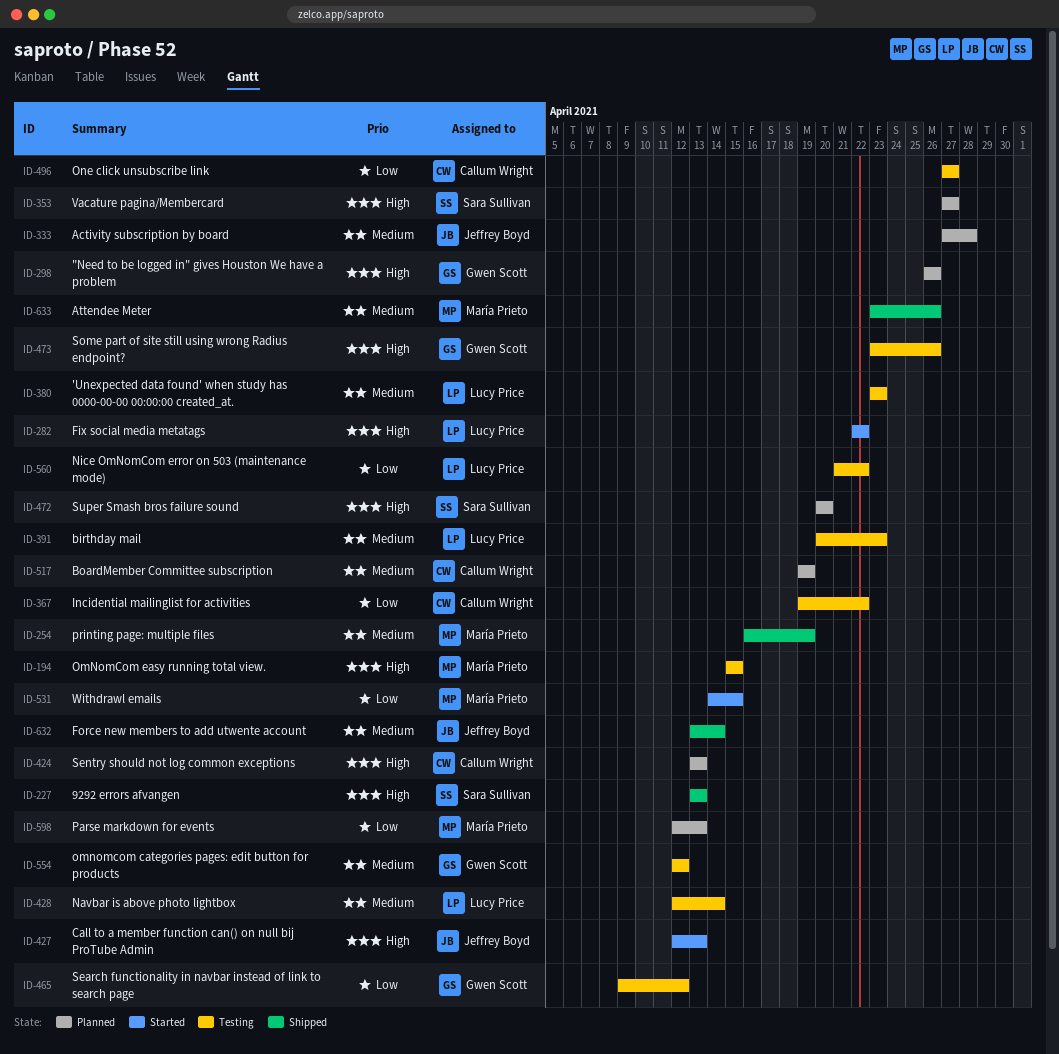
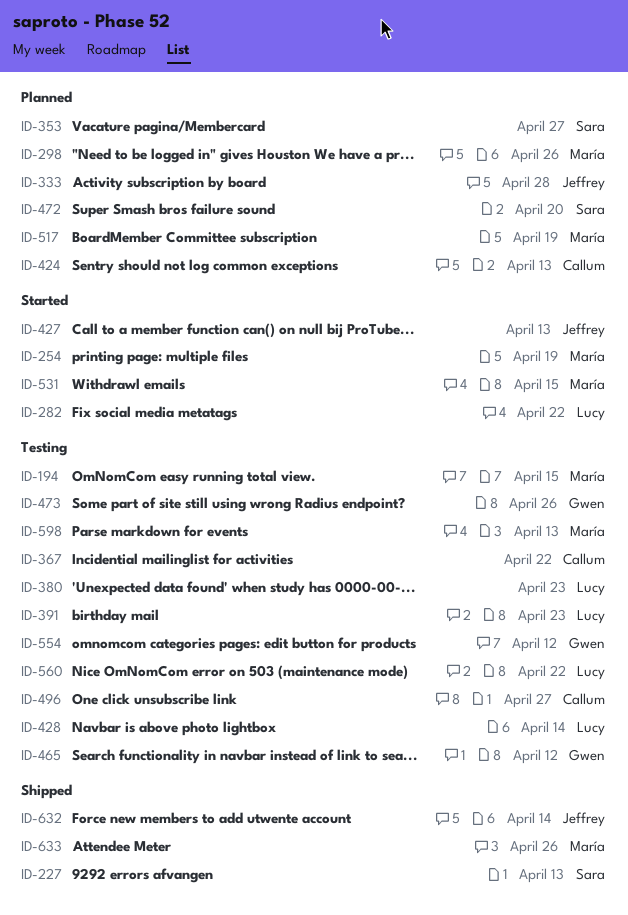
ID-254, status: Shipped -> Started
ID-298, owner: Gwen Scott -> María Prieto
ID-517, owner: Callum Wright -> María Prieto
ID-598, status: Planned -> Testing

